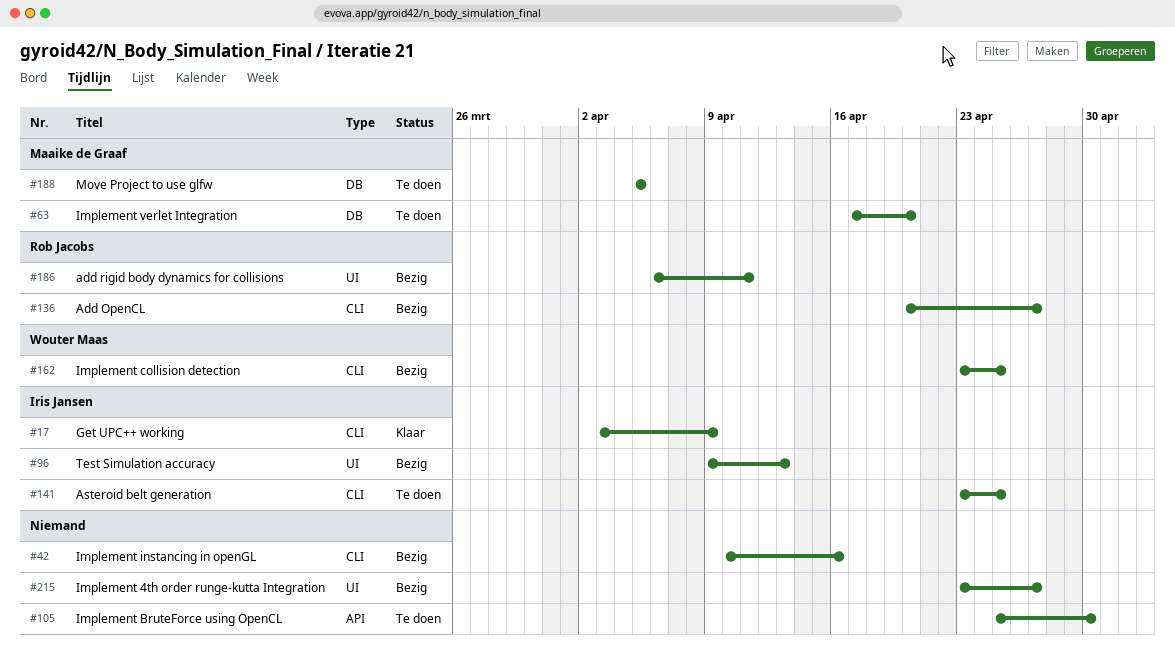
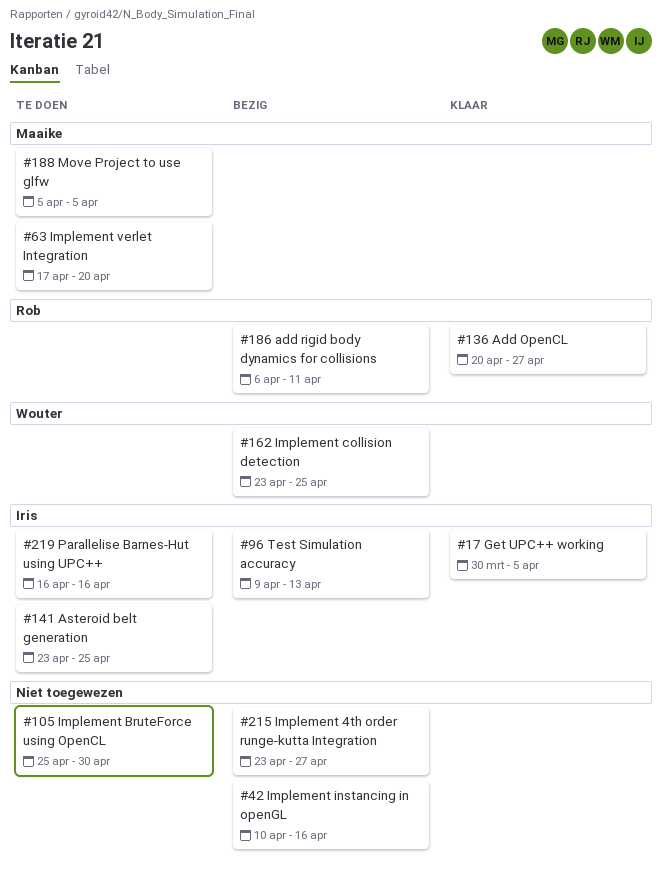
#17, start: Apr 3 -> Mar 30
#17, due: Apr 9 -> Apr 5
#136, status: Bezig -> Klaar
#219: none -> present

